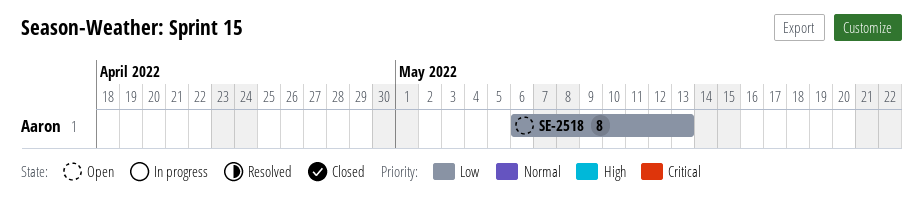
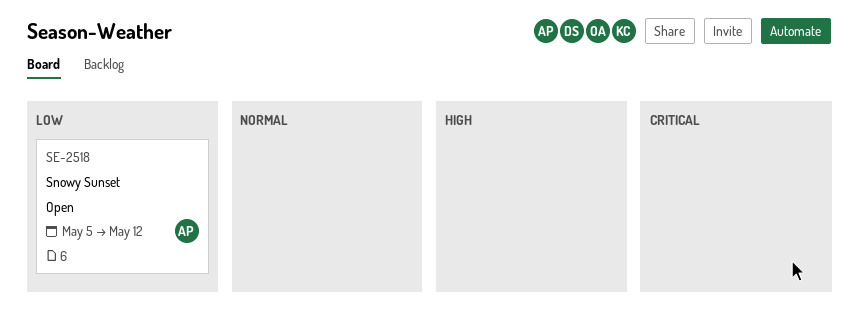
SE-2518, start: May 6 -> May 5
SE-2518, due: May 13 -> May 12

